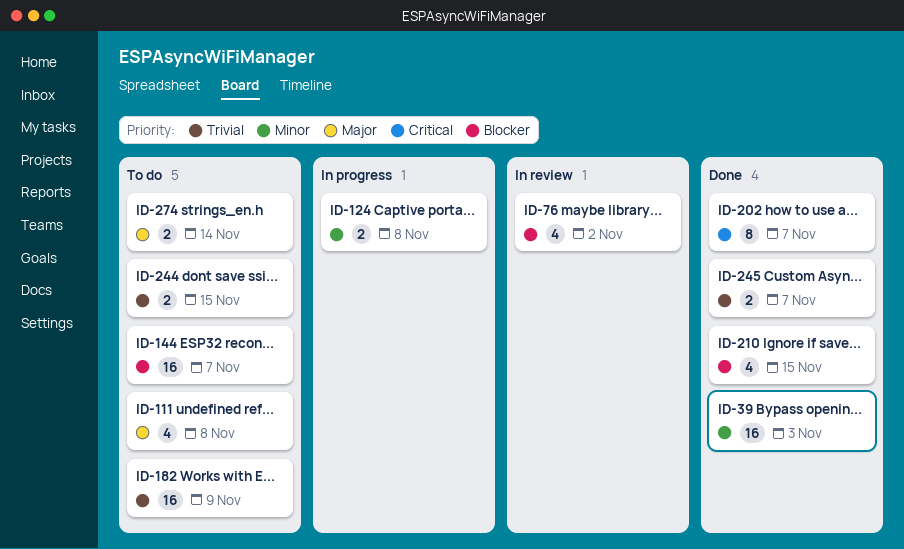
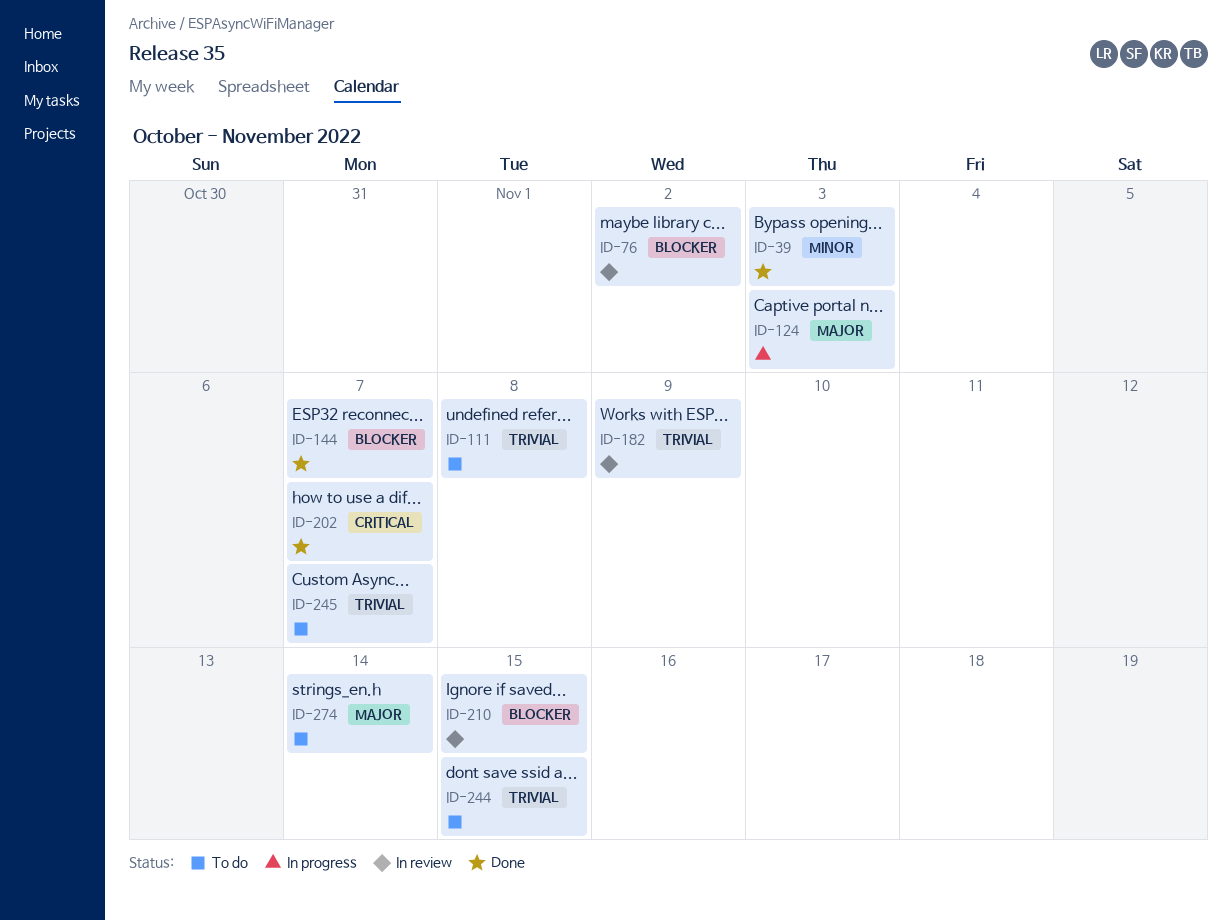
ID-111, priority: Major -> Trivial
ID-124, priority: Minor -> Major
ID-124, due: Nov 8 -> Nov 3
ID-144, status: To do -> Done
ID-182, status: To do -> In review
ID-210, status: Done -> In review
ID-245, status: Done -> To do

